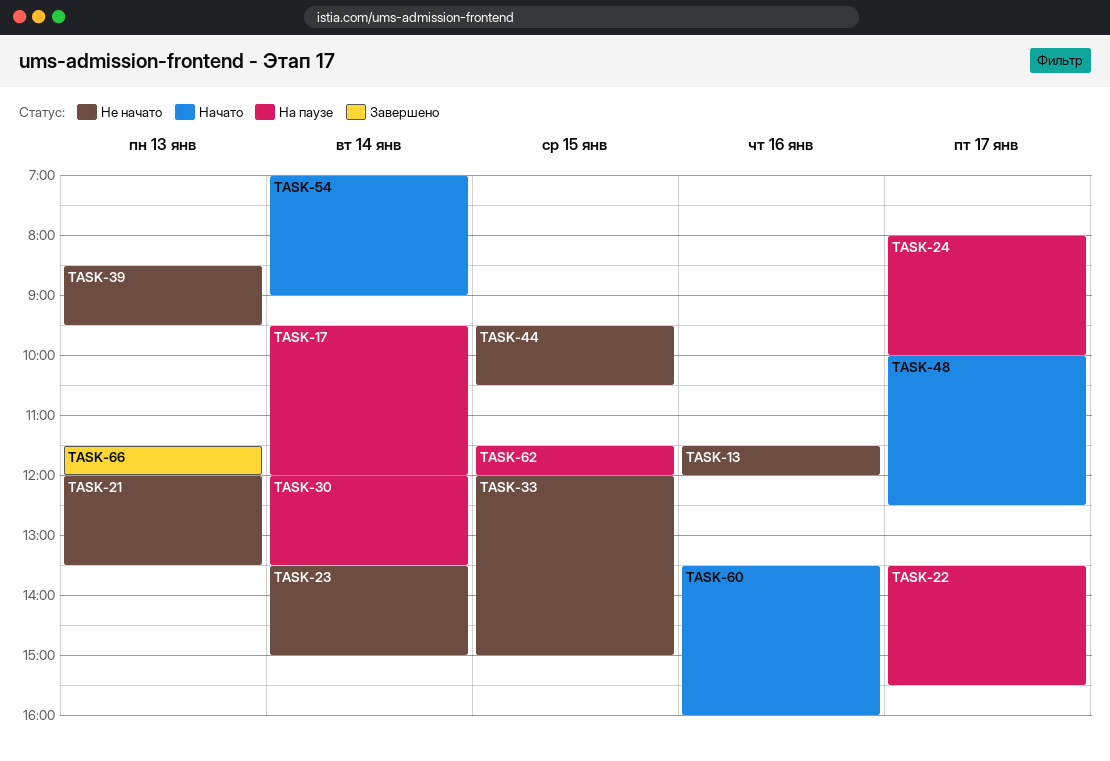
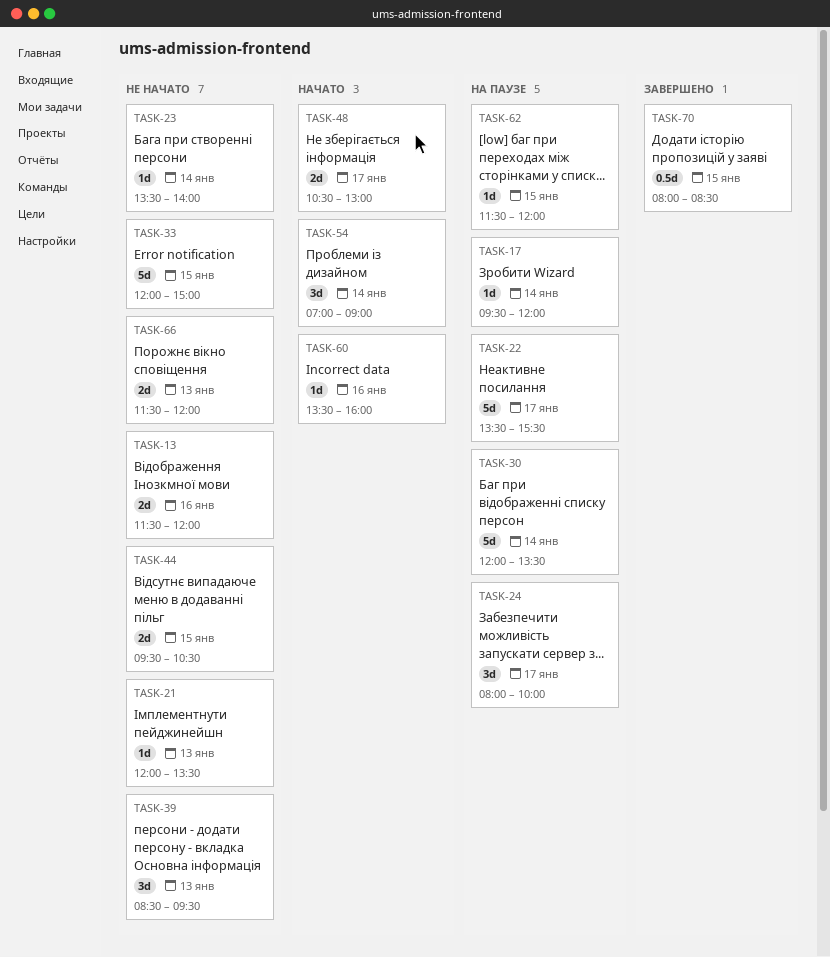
TASK-23, ends: 15:00 -> 14:00
TASK-48, begins: 10:00 -> 10:30
TASK-48, ends: 12:30 -> 13:00
TASK-66, status: Завершено -> Не начато
TASK-70: none -> present

